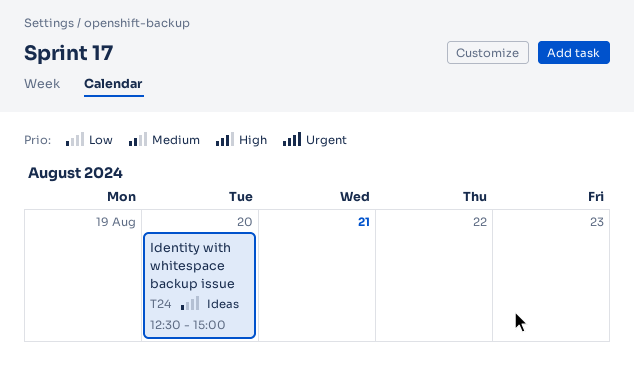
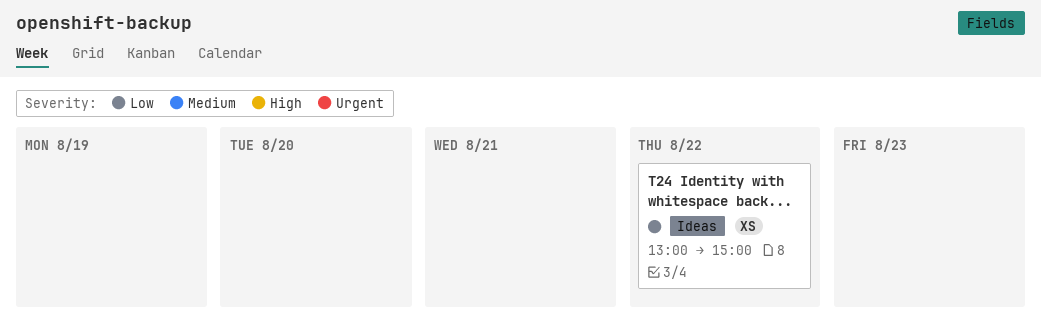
T24, day: Aug 20 -> Aug 22
T24, begins: 12:30 -> 13:00

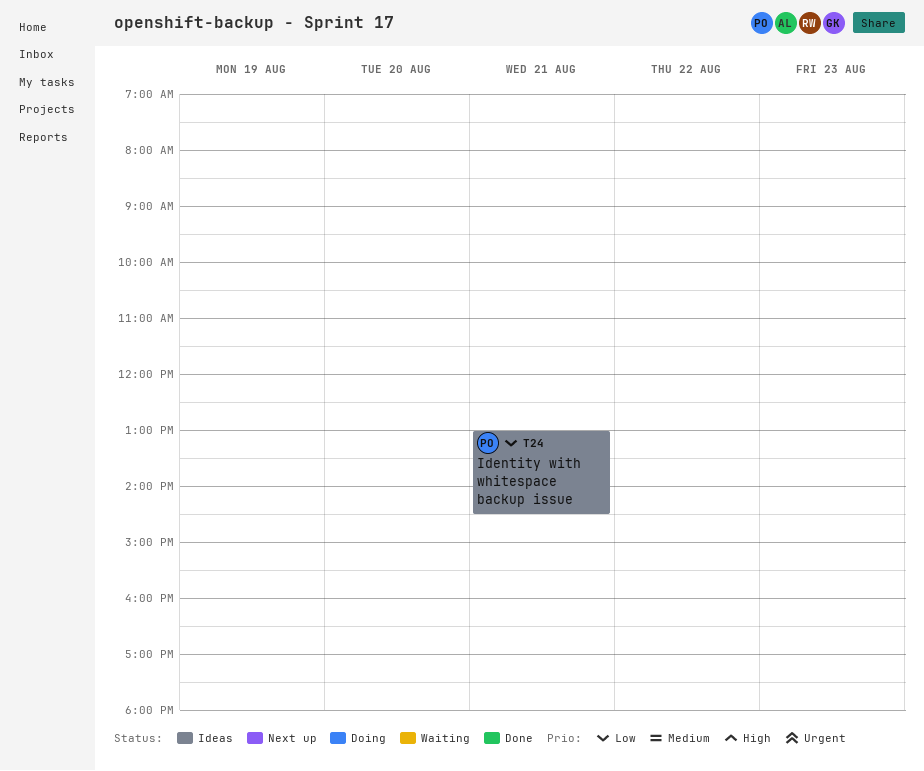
T24, day: Aug 22 -> Aug 21
T24, ends: 15:00 -> 14:30

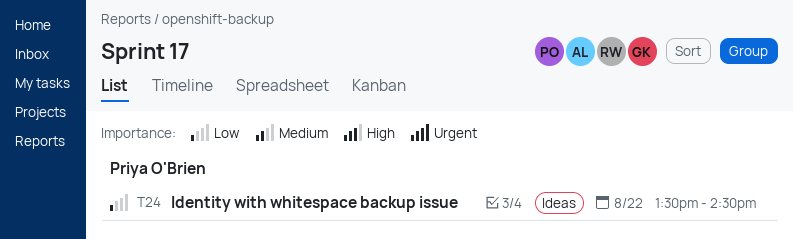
T24, day: Aug 21 -> Aug 22
T24, begins: 13:00 -> 13:30

